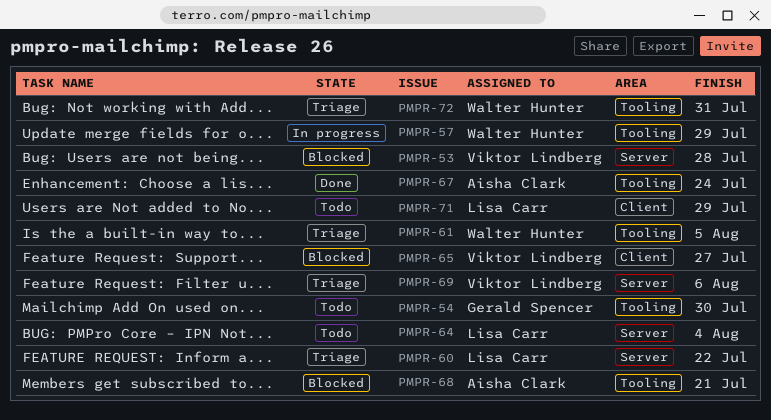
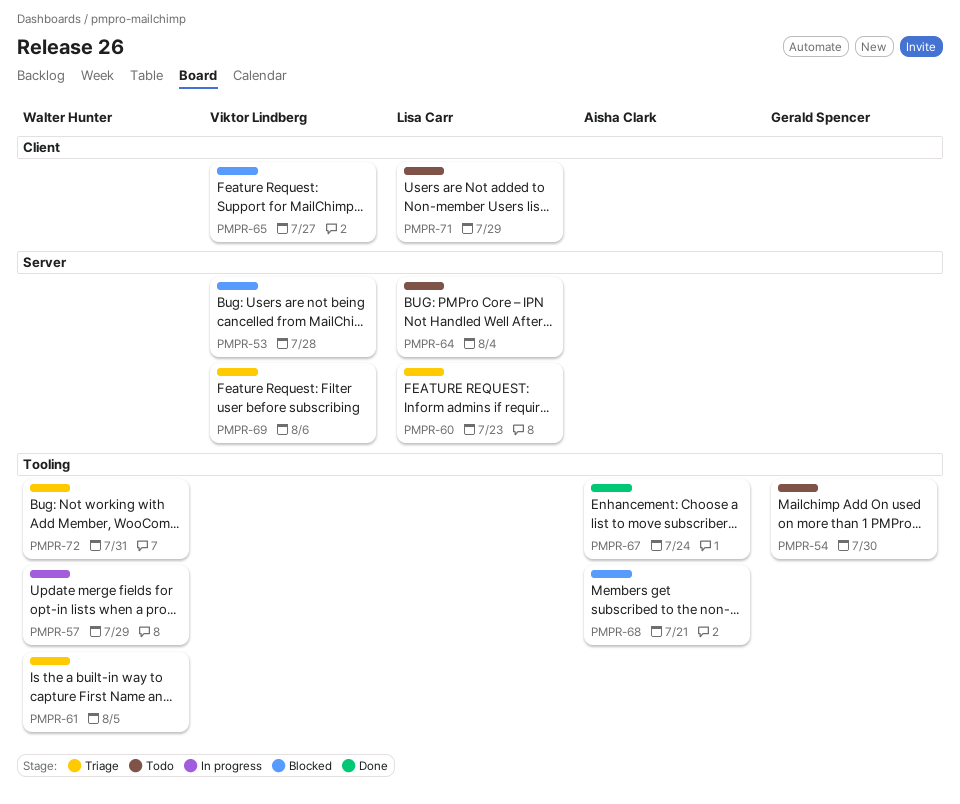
PMPR-60, due: Jul 22 -> Jul 23

